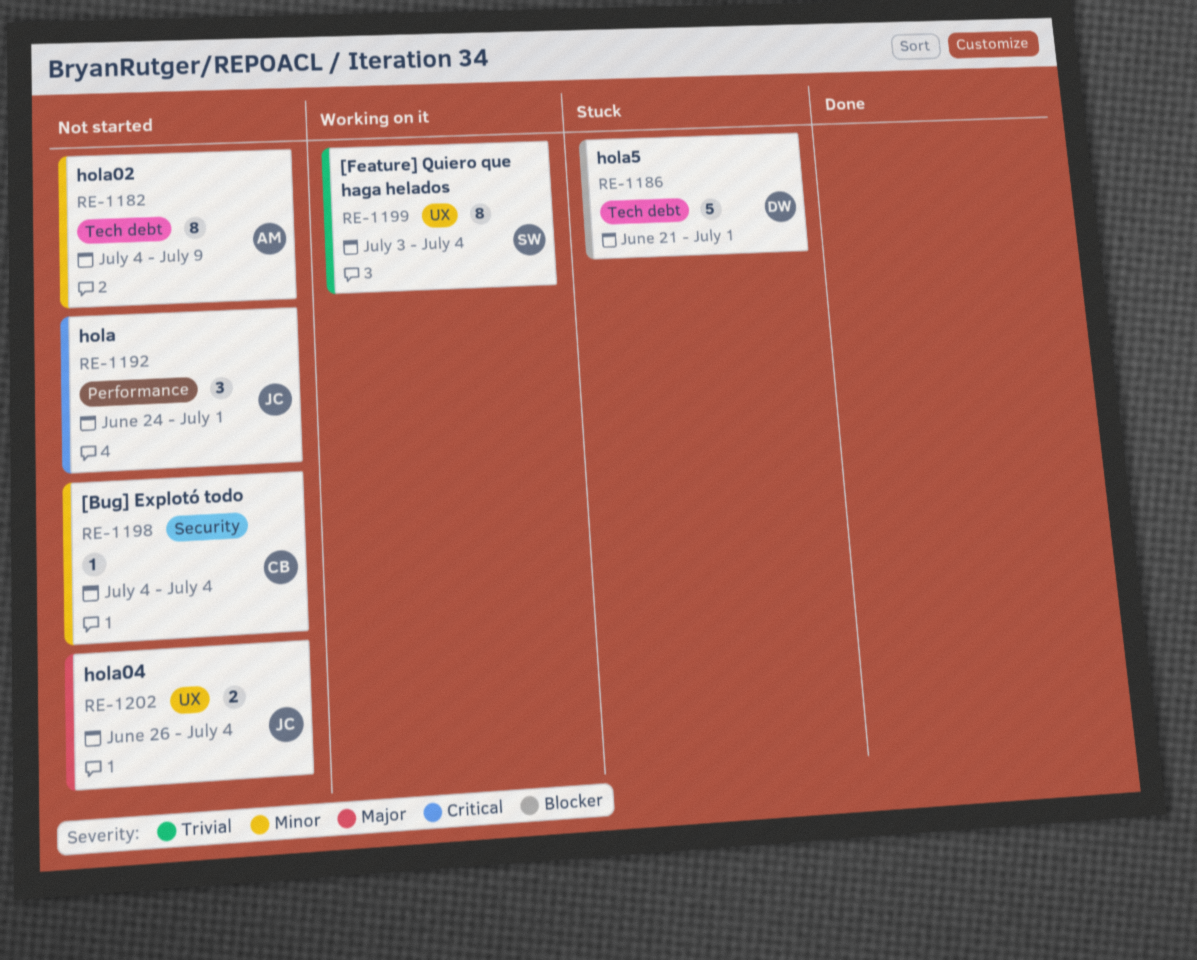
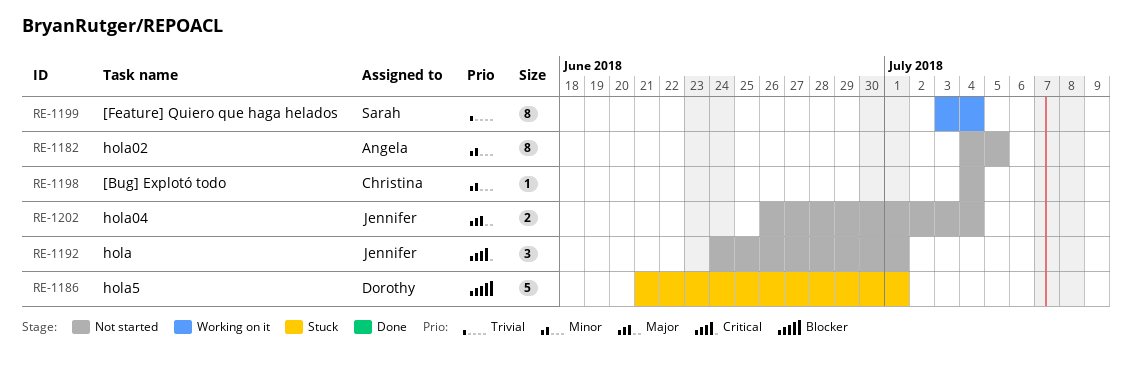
RE-1182, due: Jul 9 -> Jul 5

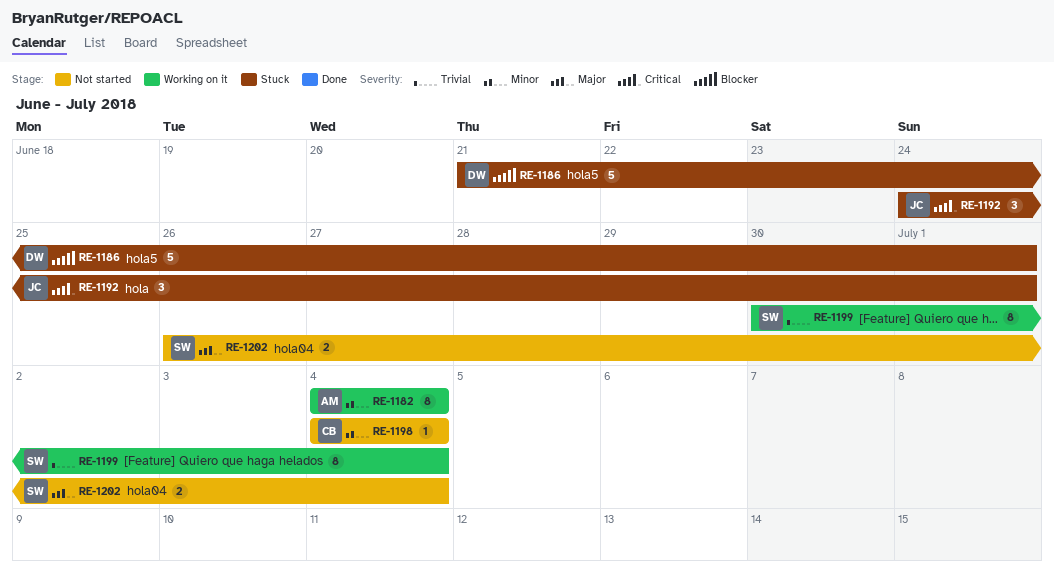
RE-1182, status: Not started -> Working on it
RE-1182, due: Jul 5 -> Jul 4
RE-1192, status: Not started -> Stuck
RE-1199, start: Jul 3 -> Jun 30
RE-1202, owner: Jennifer -> Sarah

